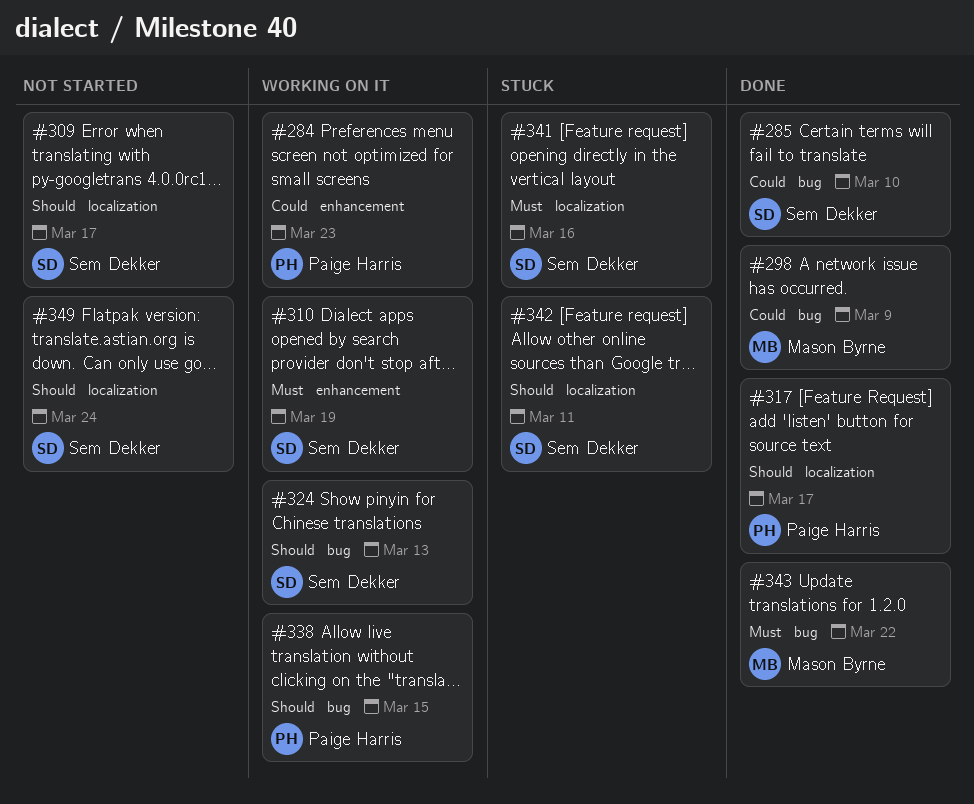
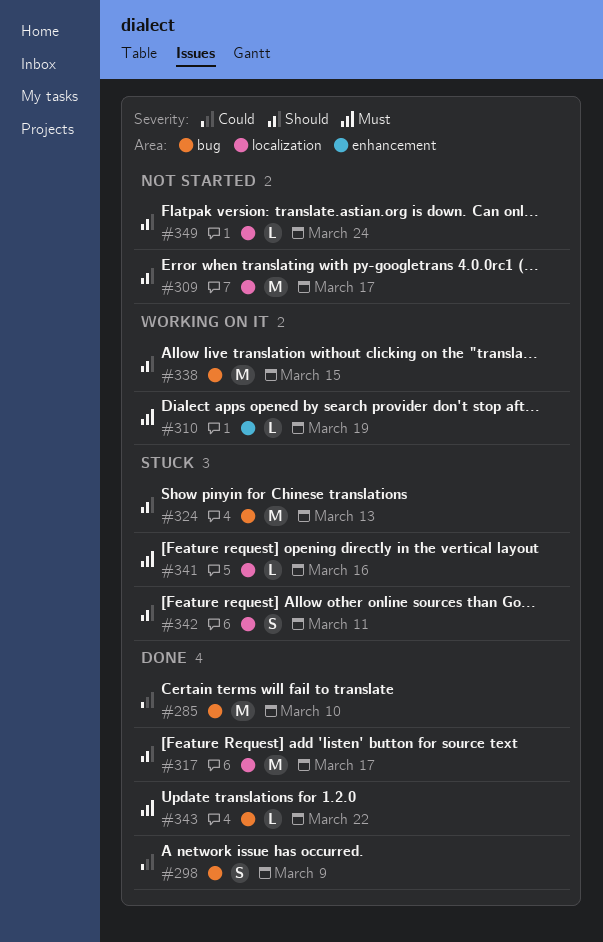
#284: present -> none
#324, status: Working on it -> Stuck

